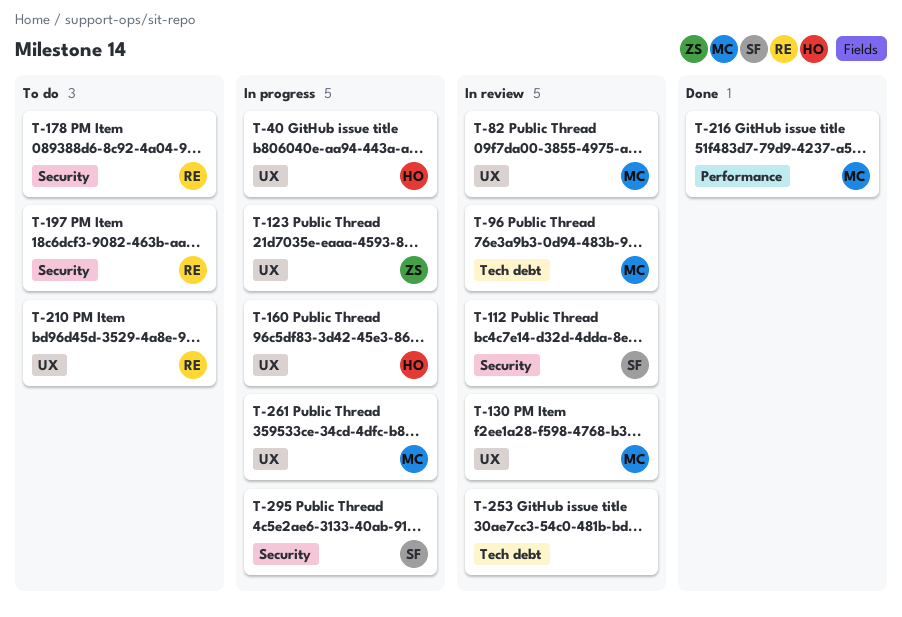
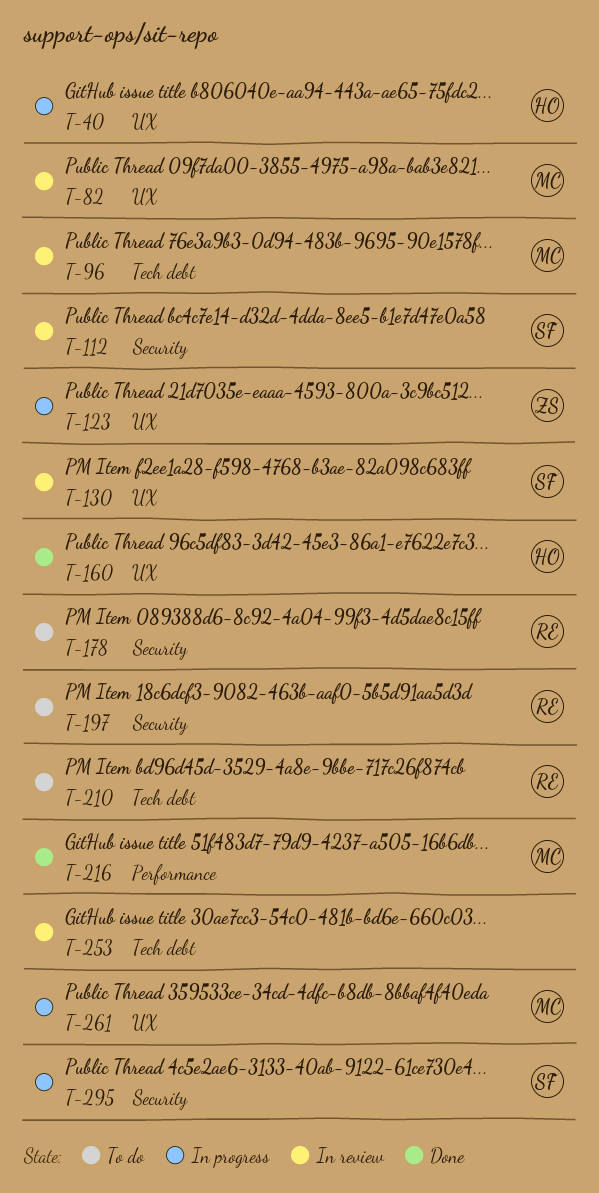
T-130, owner: MC -> SF
T-160, status: In progress -> Done
T-210, label: UX -> Tech debt

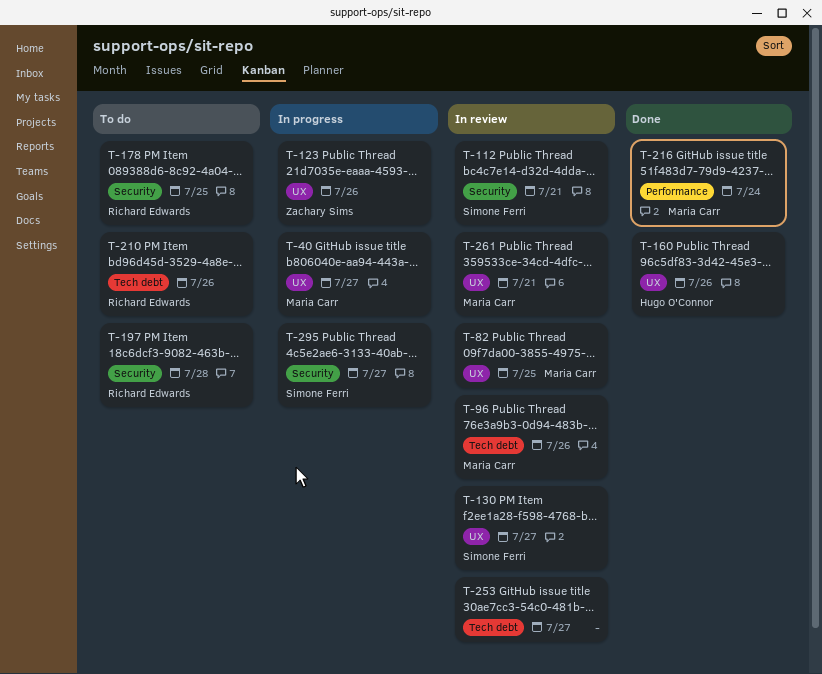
T-40, owner: Hugo O'Connor -> Maria Carr
T-261, status: In progress -> In review

